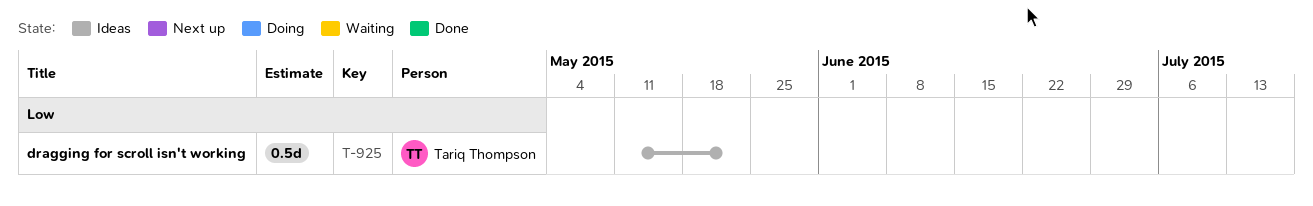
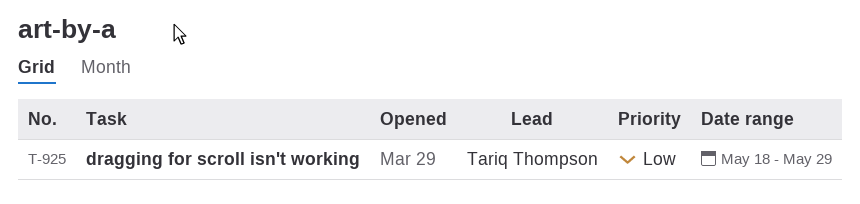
T-925, start: May 11 -> May 18
T-925, due: May 22 -> May 29

